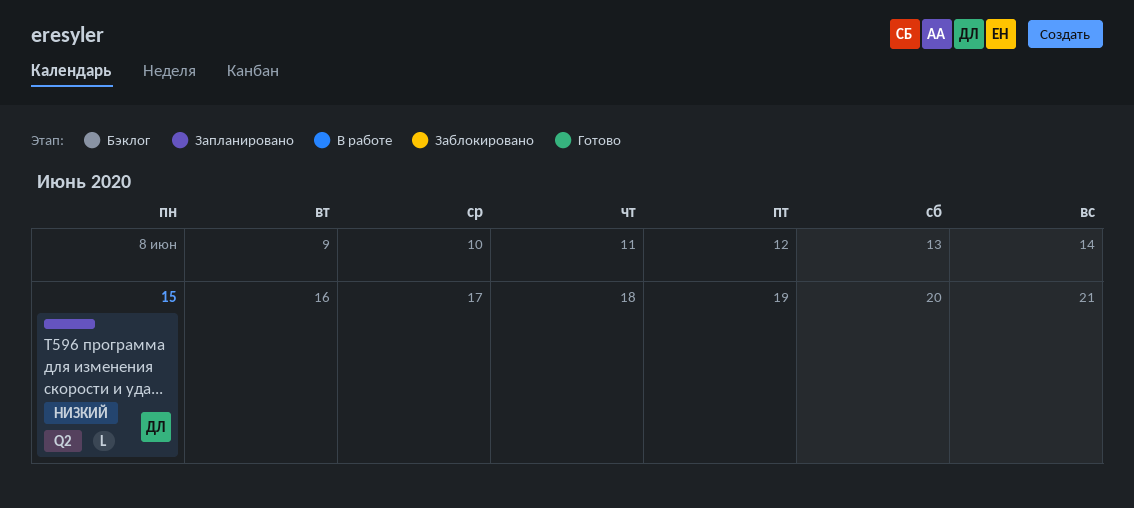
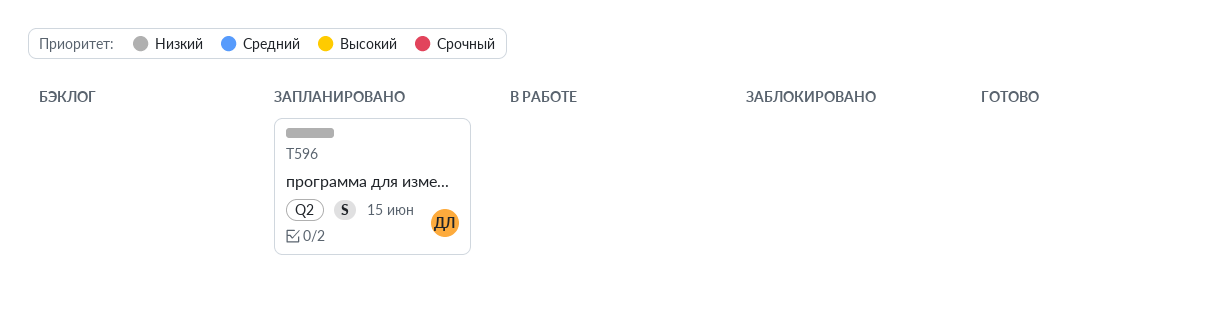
T596, estimate: L -> S

